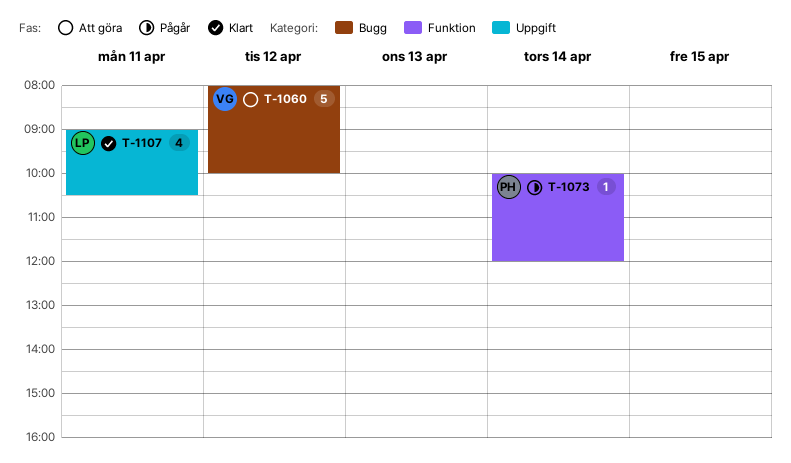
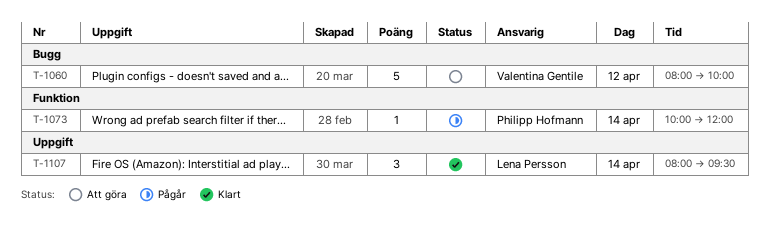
T-1107, estimate: 4 -> 3
T-1107, day: Apr 11 -> Apr 14
T-1107, begins: 09:00 -> 08:00
T-1107, ends: 10:30 -> 09:30

